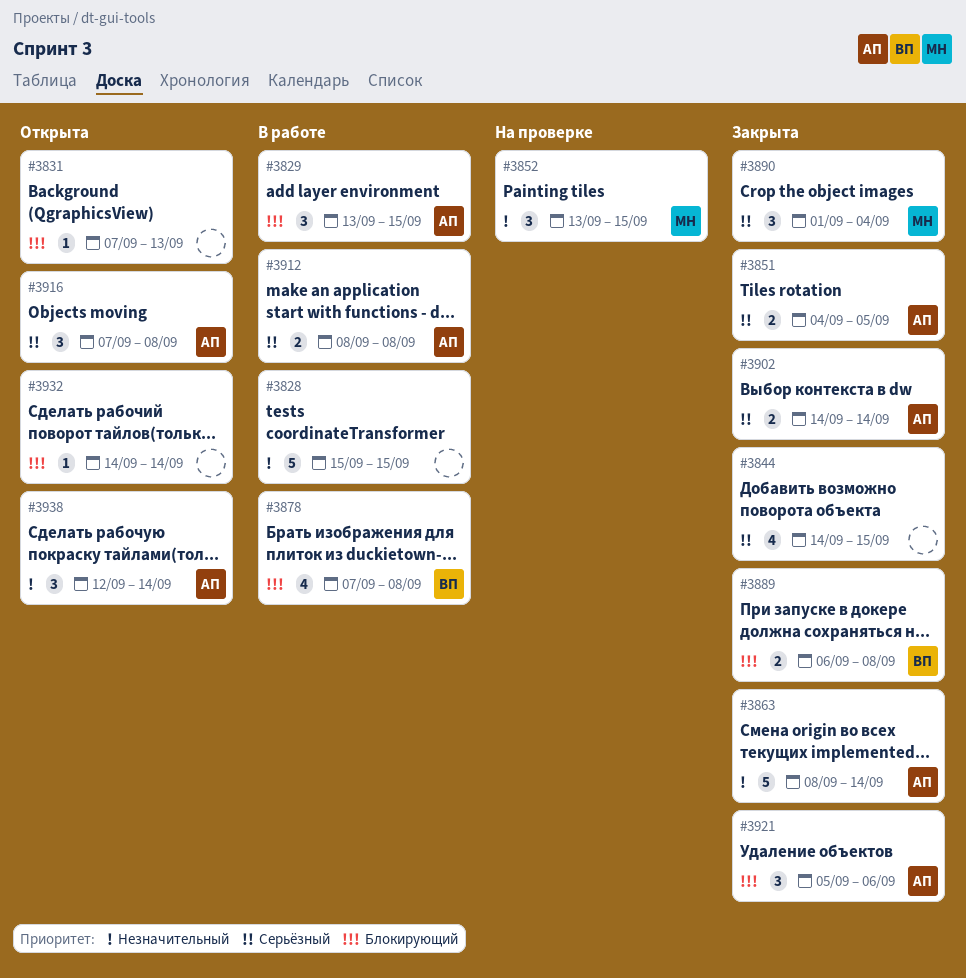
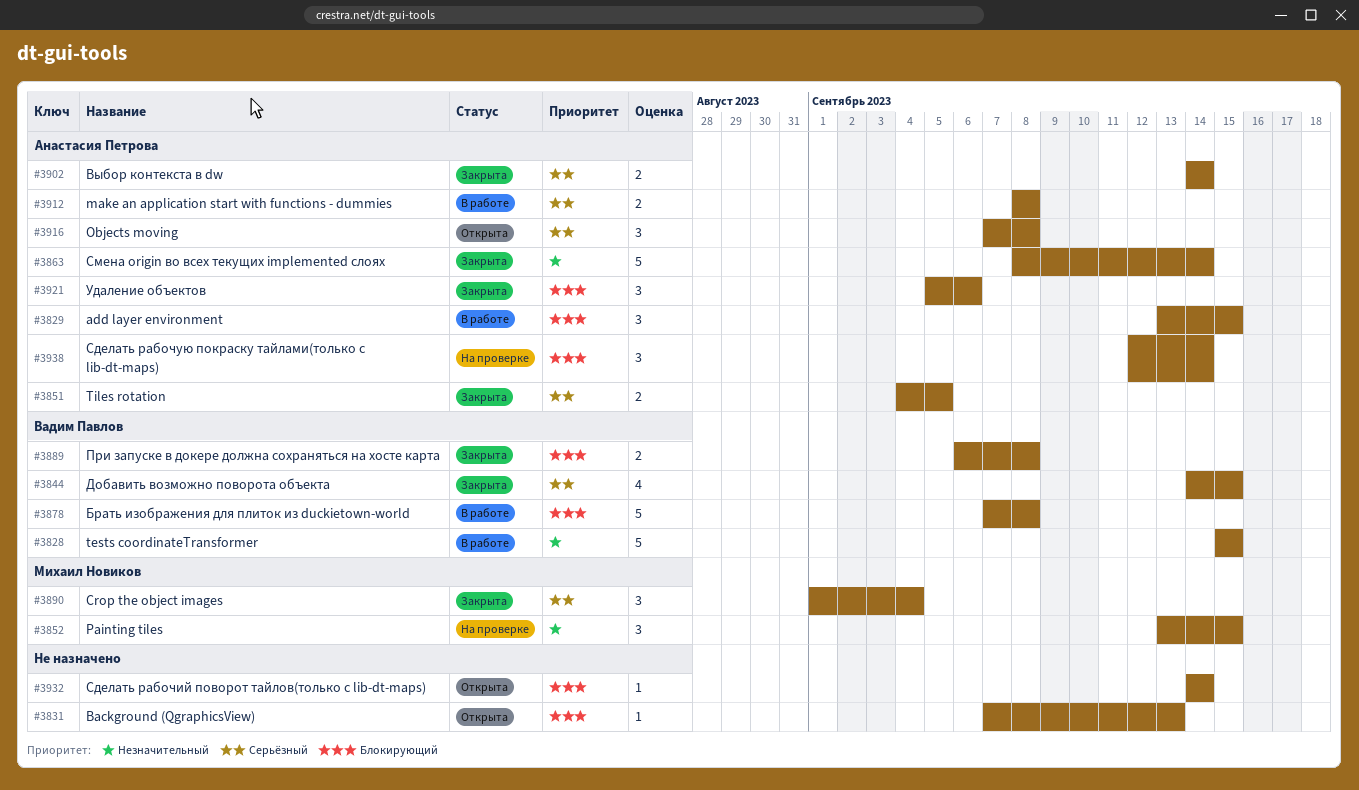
#3828, owner: none -> Вадим Павлов
#3844, owner: none -> Вадим Павлов
#3878, estimate: 4 -> 5
#3938, status: Открыта -> На проверке
#3938, priority: Незначительный -> Блокирующий

